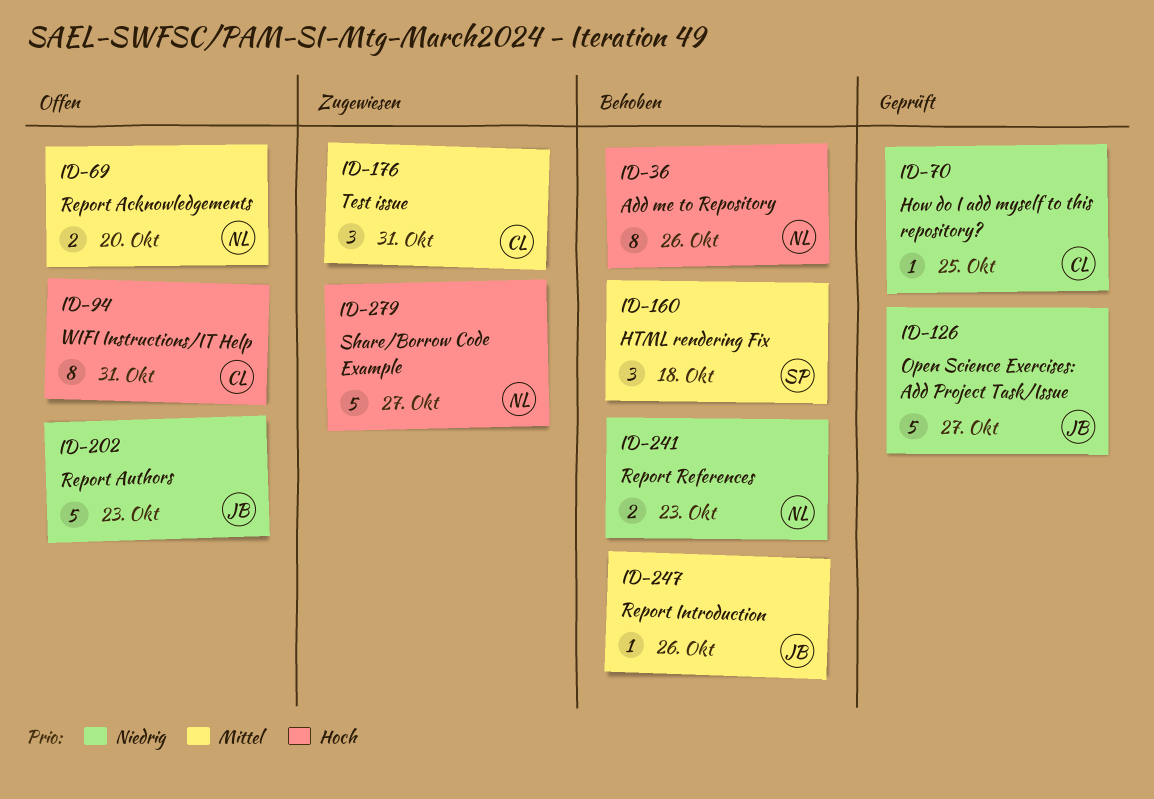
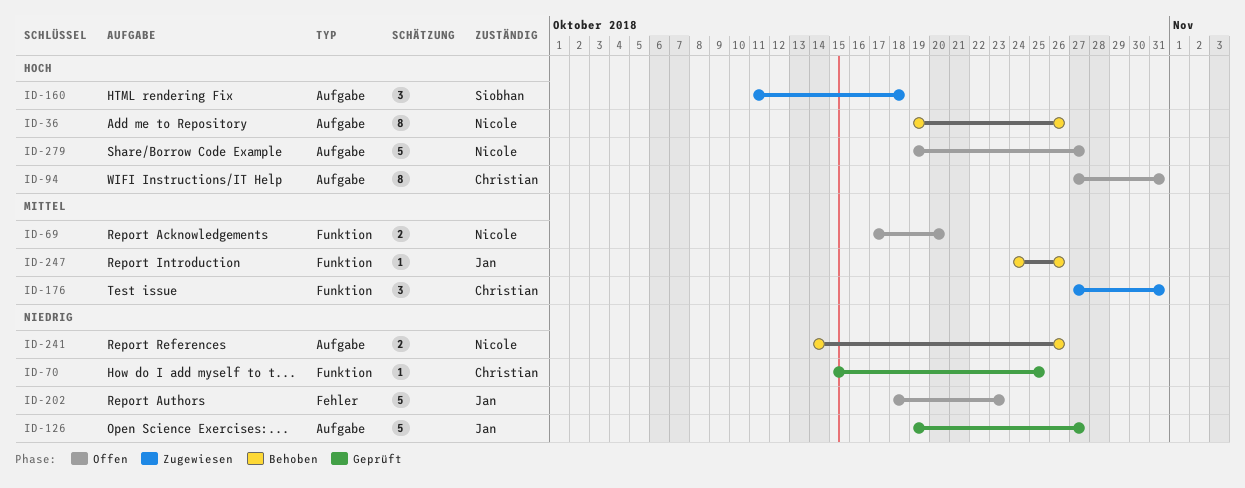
ID-160, status: Behoben -> Zugewiesen
ID-160, priority: Mittel -> Hoch
ID-241, due: Oct 23 -> Oct 26
ID-279, status: Zugewiesen -> Offen

